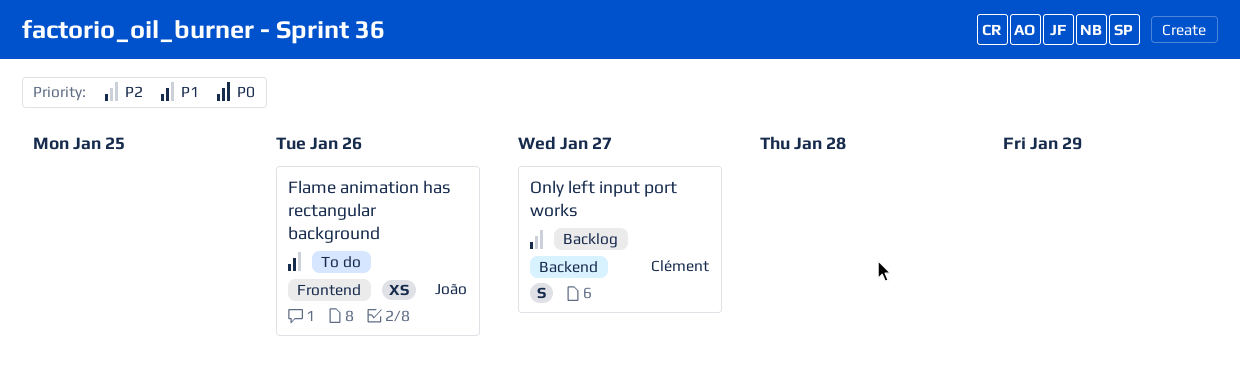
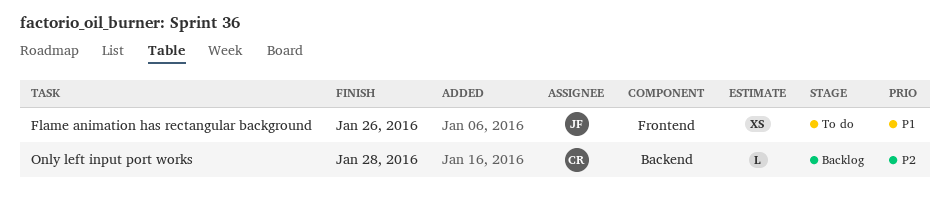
Only left input port works, estimate: S -> L
Only left input port works, due: Jan 27 -> Jan 28

